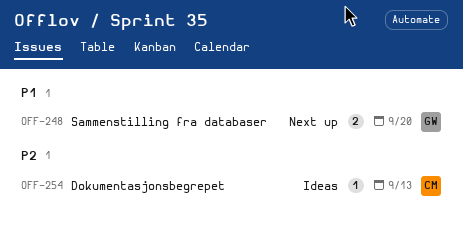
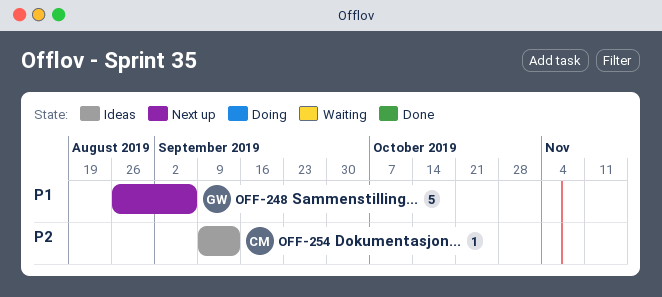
OFF-248, estimate: 2 -> 5
OFF-248, due: Sep 20 -> Sep 6

